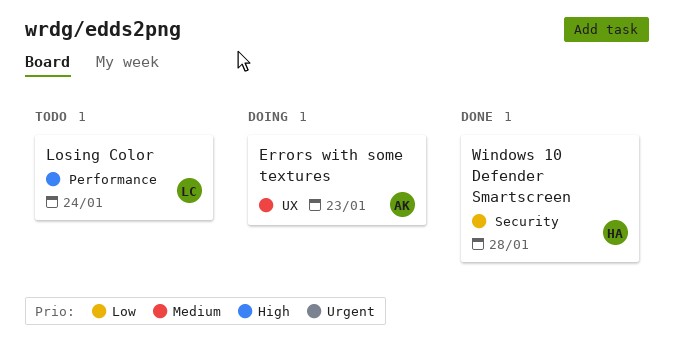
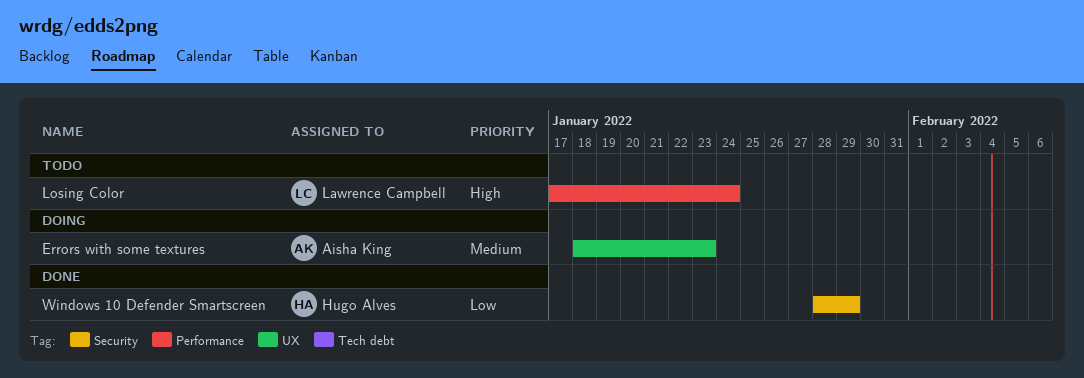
Windows 10 Defender Smartscreen, due: Jan 28 -> Jan 29

